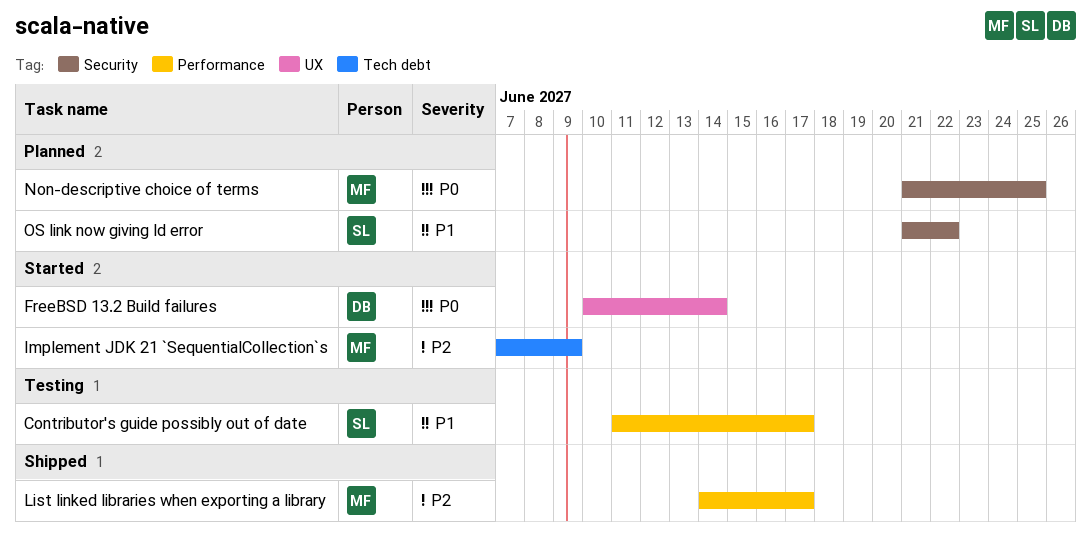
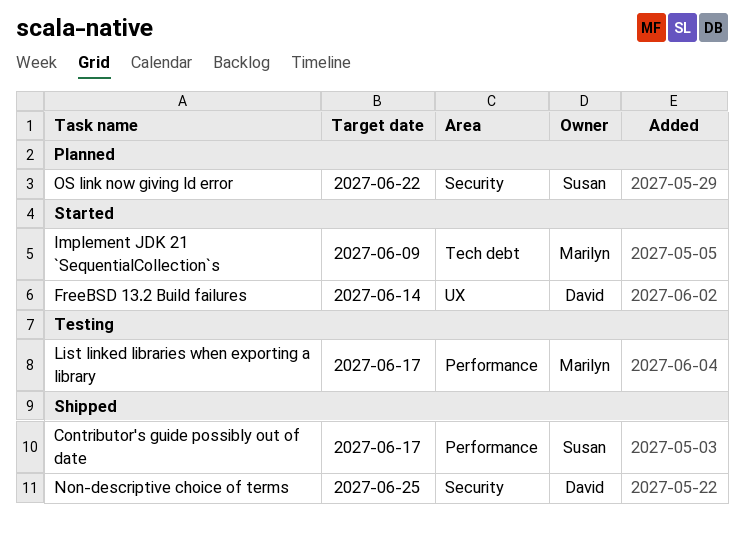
Contributor's guide possibly out of date, status: Testing -> Shipped
List linked libraries when exporting a library, status: Shipped -> Testing
Non-descriptive choice of terms, status: Planned -> Shipped
Non-descriptive choice of terms, owner: Marilyn -> David

